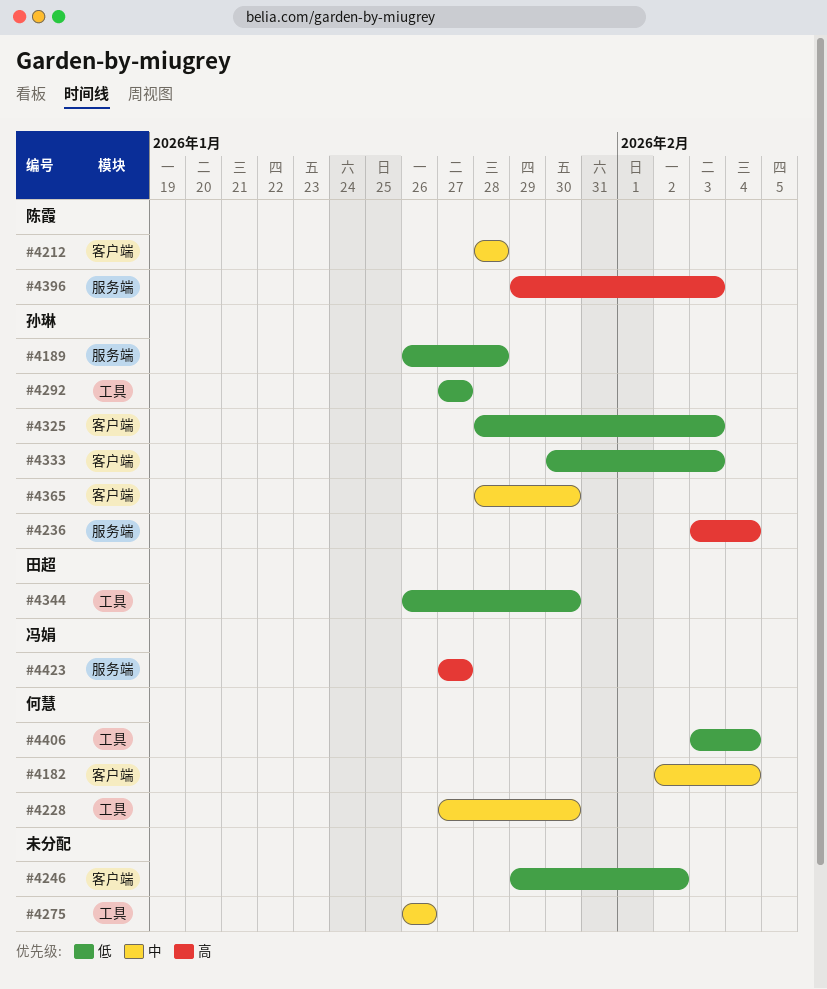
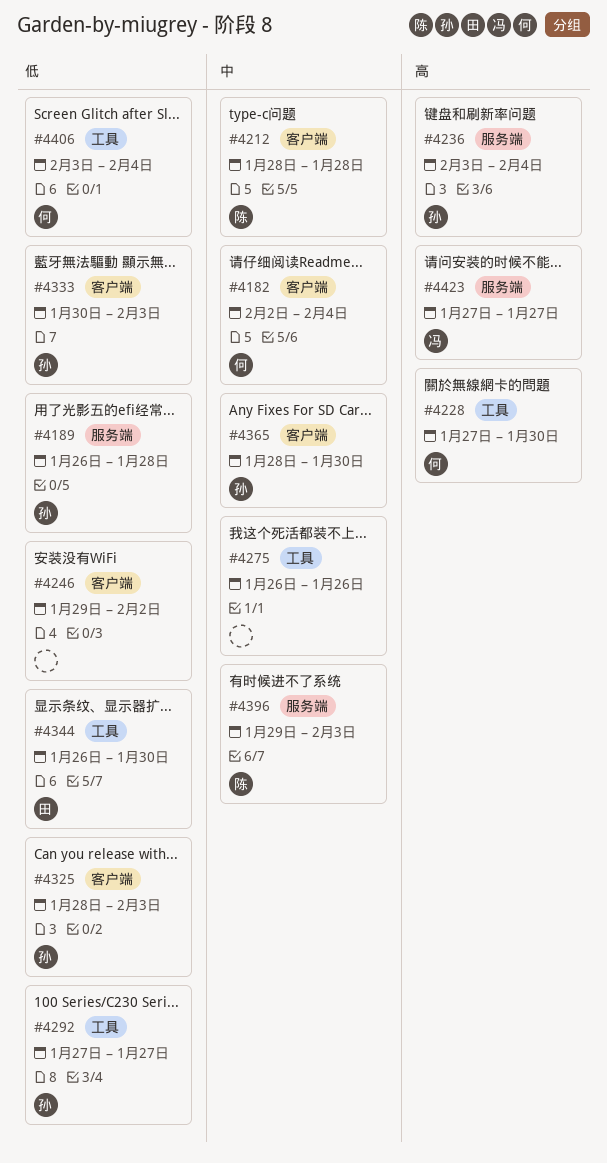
#4228, priority: 中 -> 高
#4396, priority: 高 -> 中

